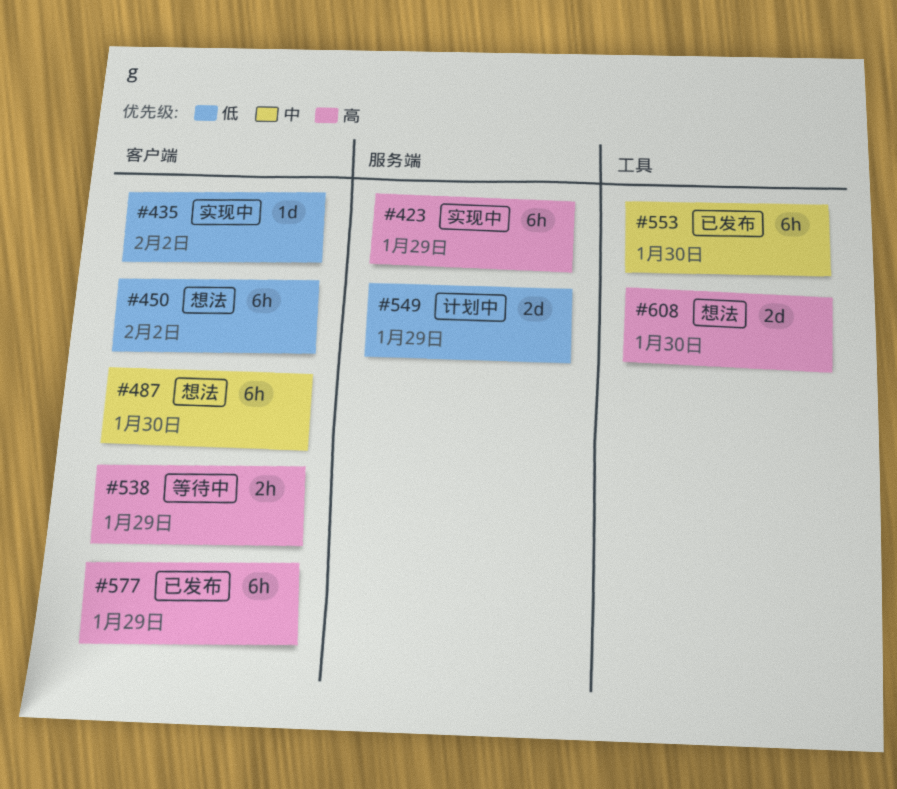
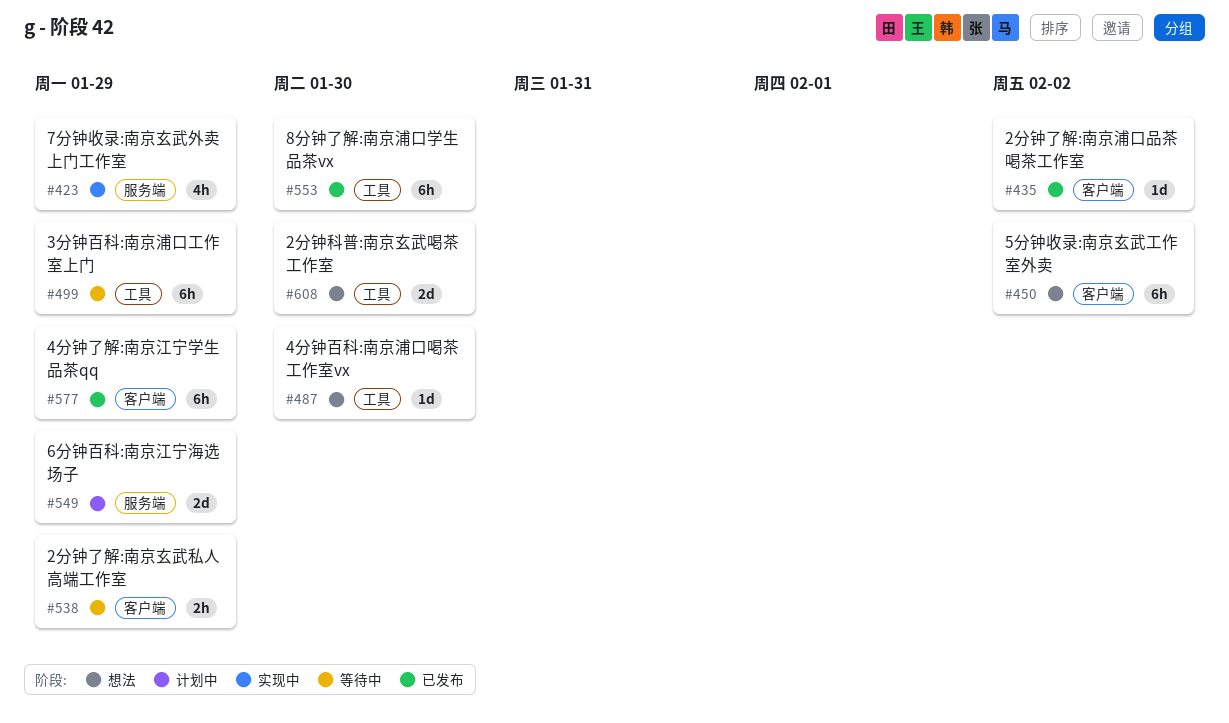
#423, estimate: 6h -> 4h
#435, status: 实现中 -> 已发布
#487, label: 客户端 -> 工具
#487, estimate: 6h -> 1d
#499: none -> present

